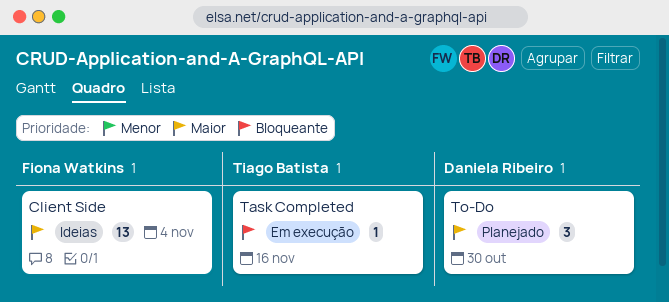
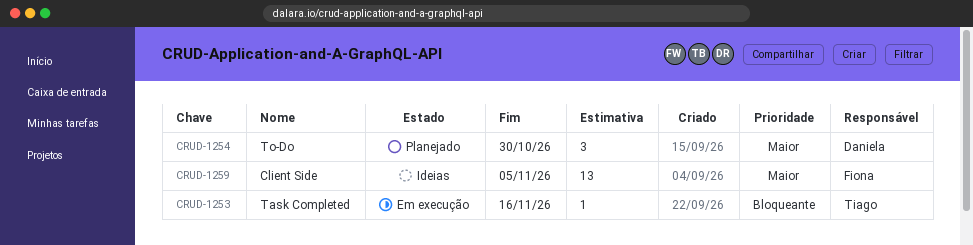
Client Side, due: Nov 4 -> Nov 5

